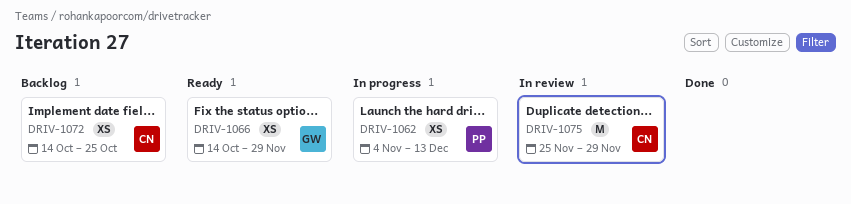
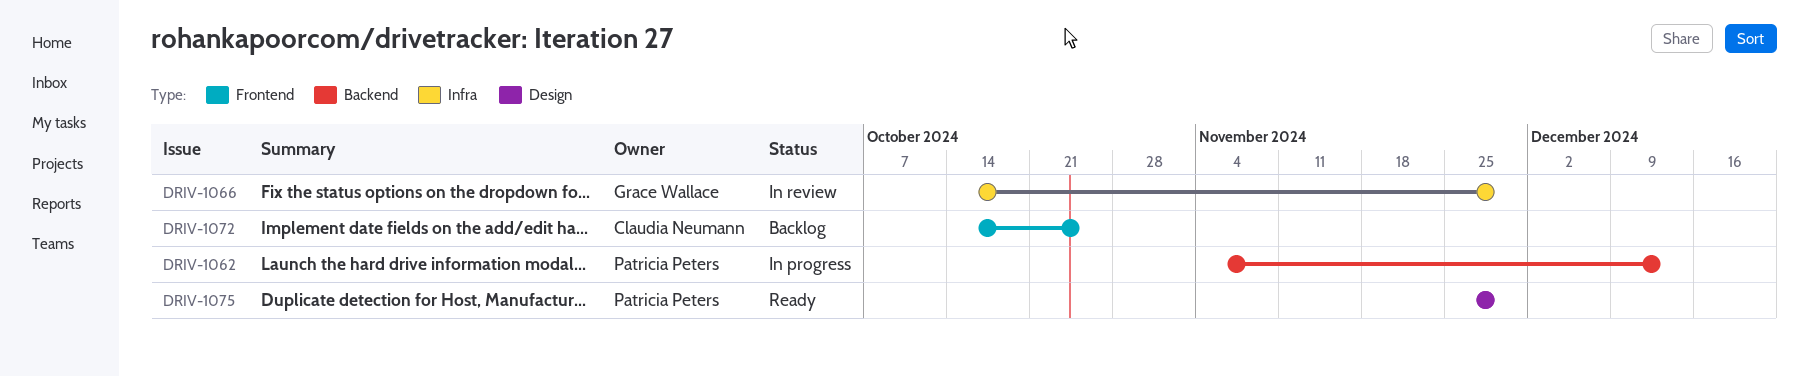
DRIV-1066, status: Ready -> In review
DRIV-1075, status: In review -> Ready
DRIV-1075, owner: Claudia Neumann -> Patricia Peters

